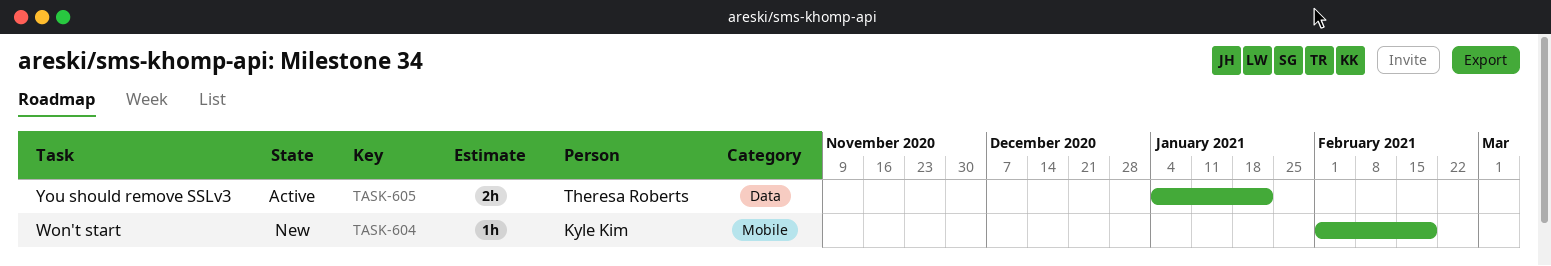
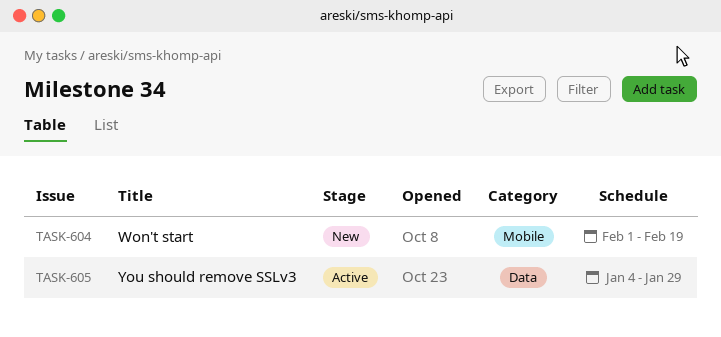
TASK-605, due: Jan 22 -> Jan 29

